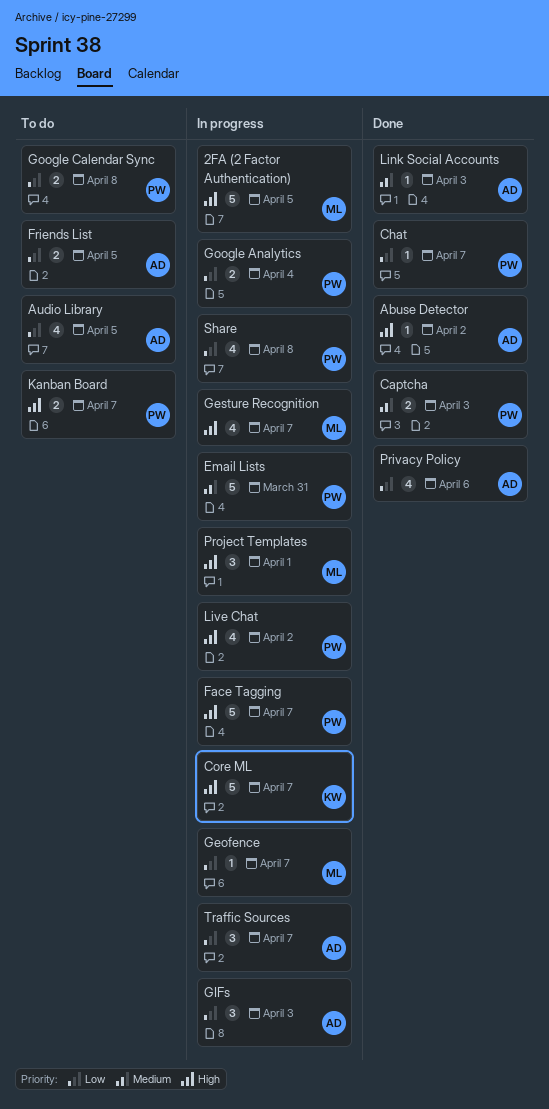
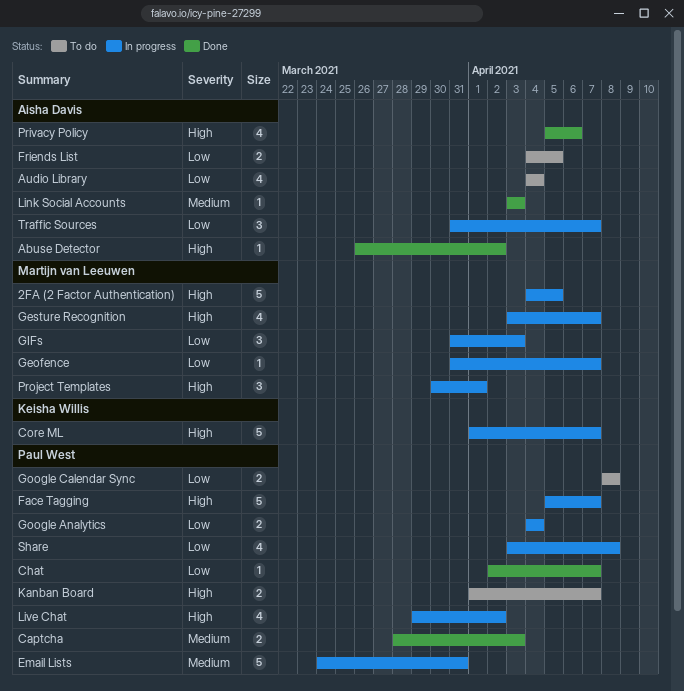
Audio Library, due: Apr 5 -> Apr 4
GIFs, owner: Aisha Davis -> Martijn van Leeuwen
Privacy Policy, priority: Low -> High

